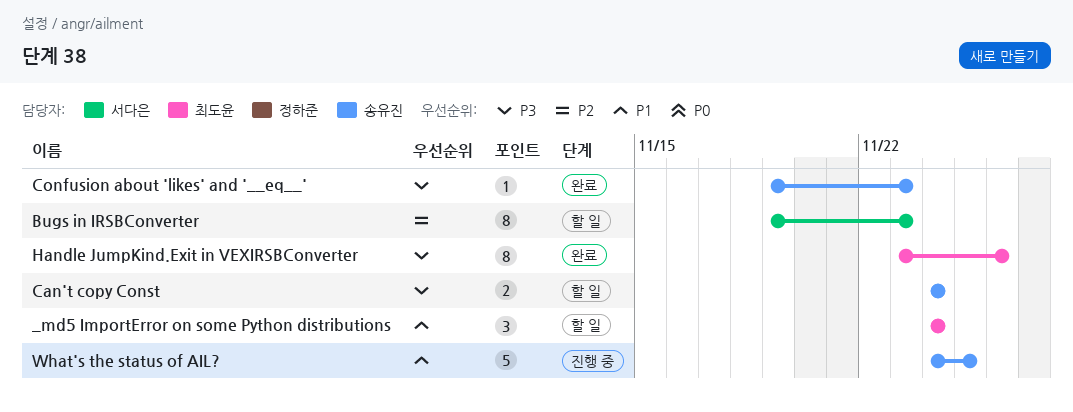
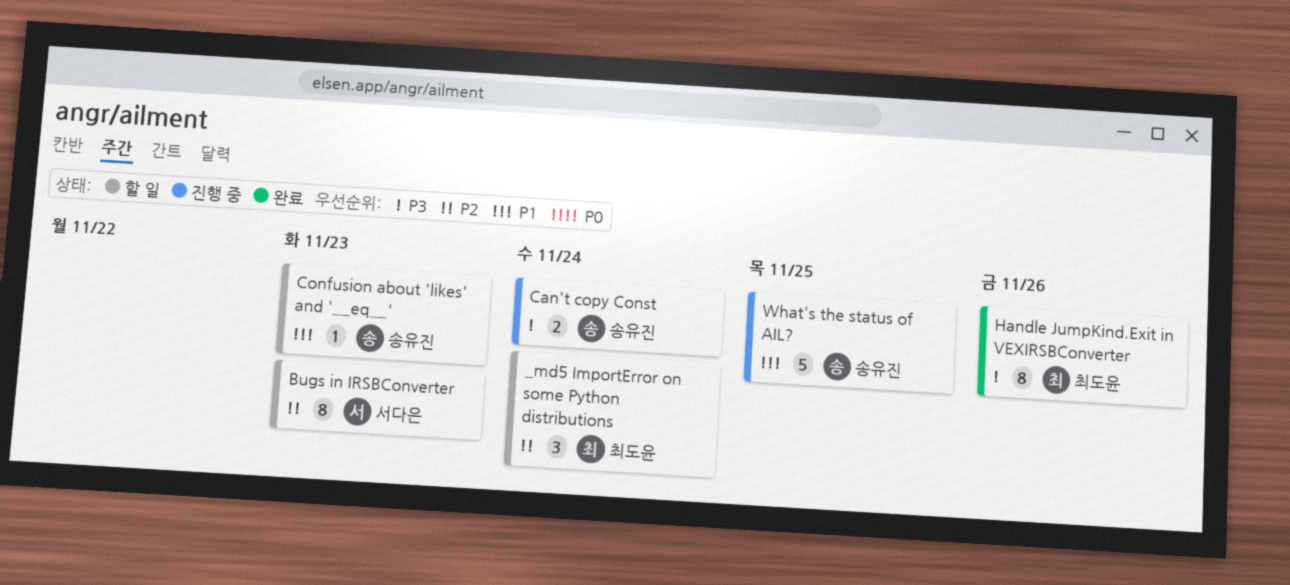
_md5 ImportError on some Python distributions, priority: P1 -> P2
Can't copy Const, status: 할 일 -> 진행 중
Confusion about 'likes' and '__eq__', status: 완료 -> 할 일
Confusion about 'likes' and '__eq__', priority: P3 -> P1

